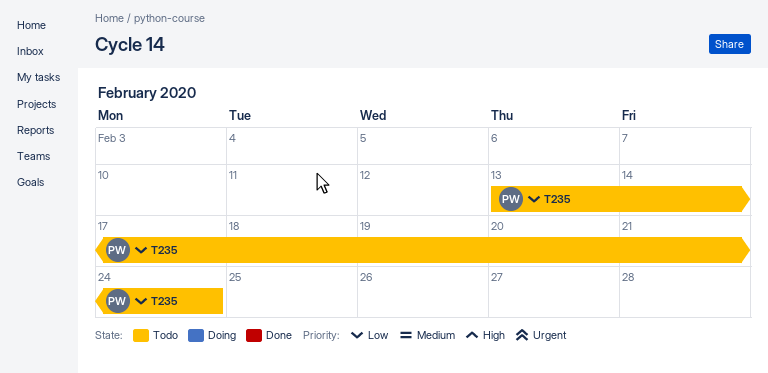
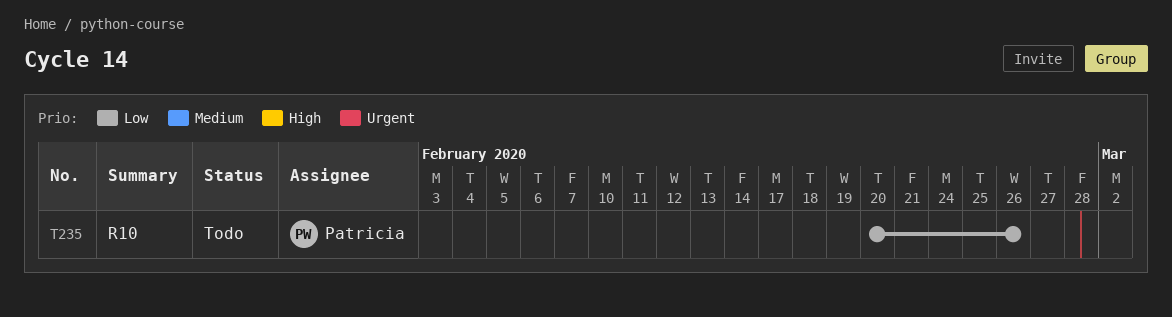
T235, start: Feb 13 -> Feb 20
T235, due: Feb 24 -> Feb 26

